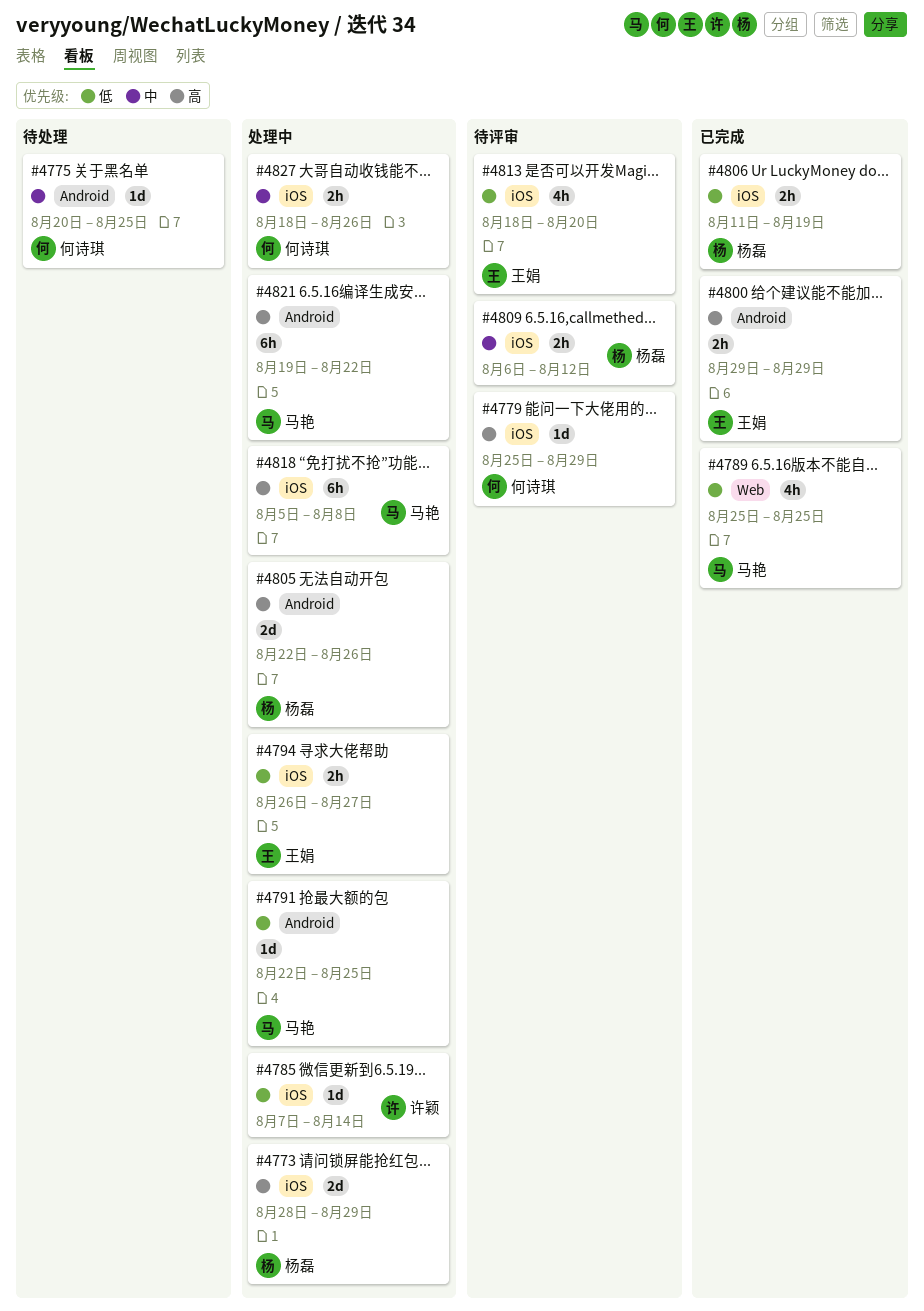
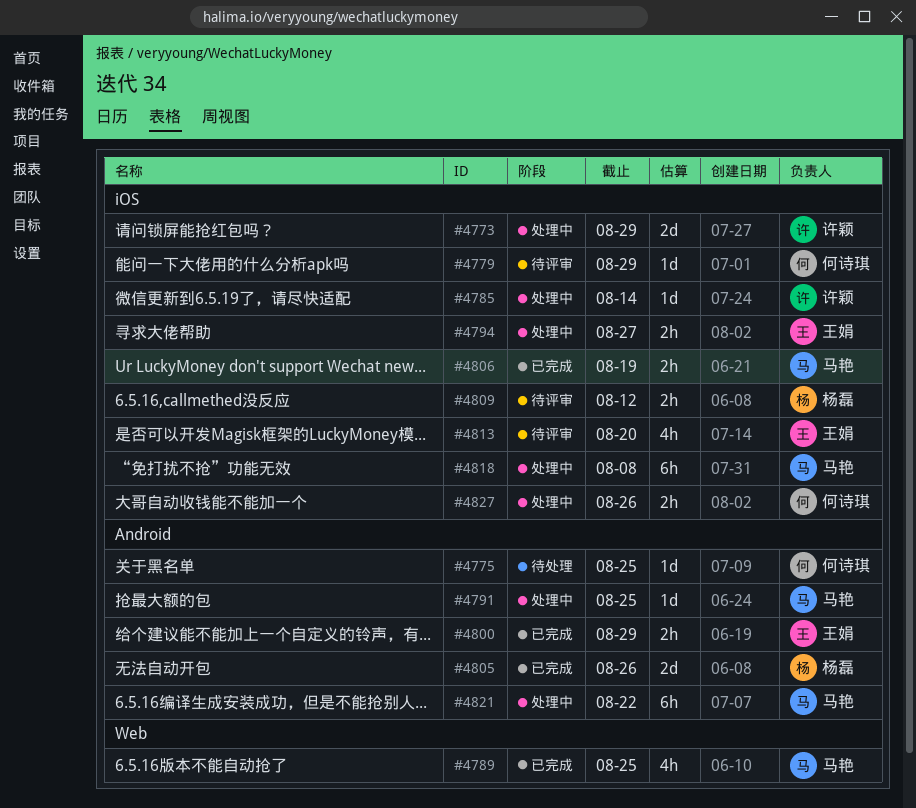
#4773, owner: 杨磊 -> 许颖
#4805, status: 处理中 -> 已完成
#4806, owner: 杨磊 -> 马艳

